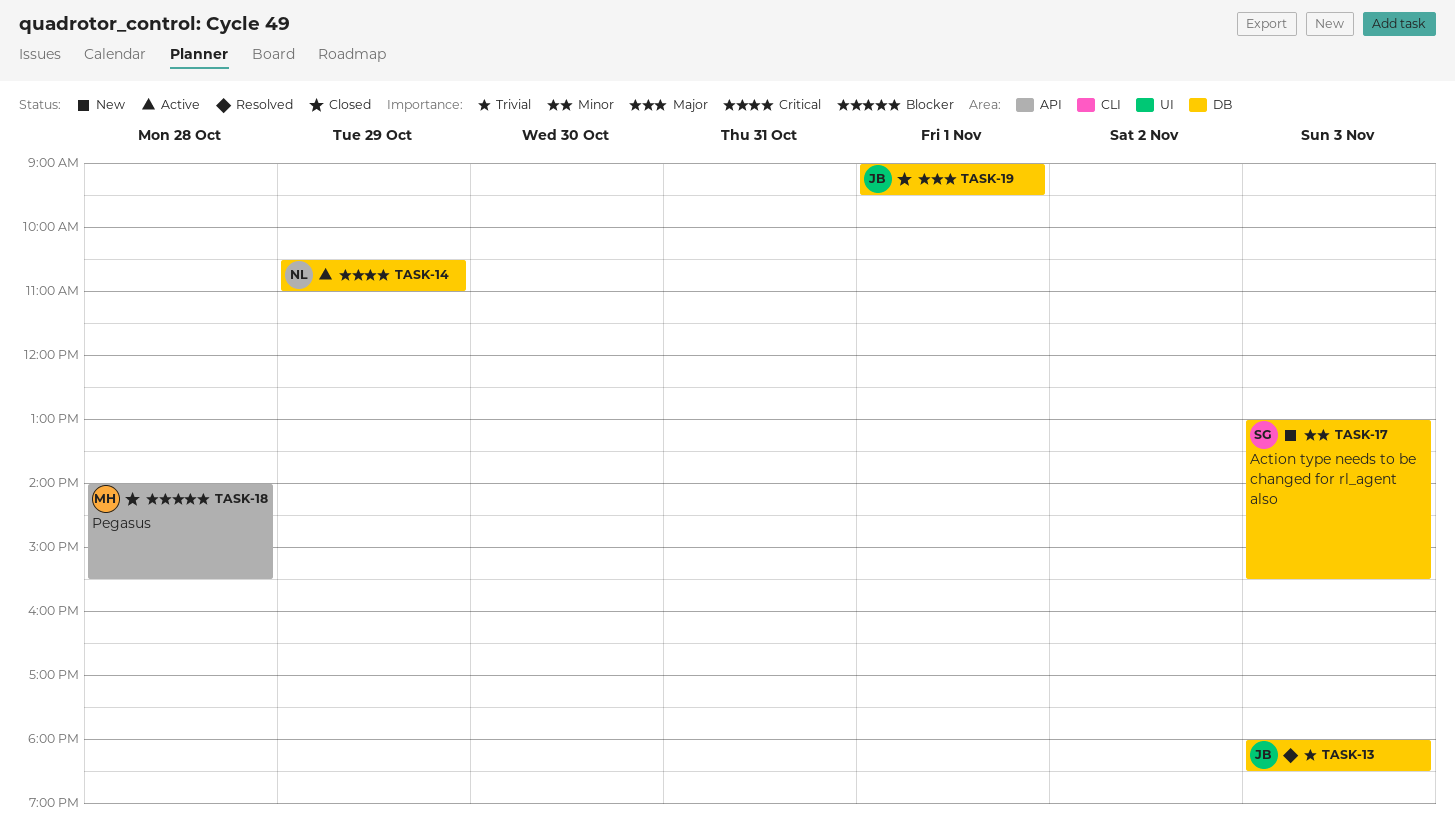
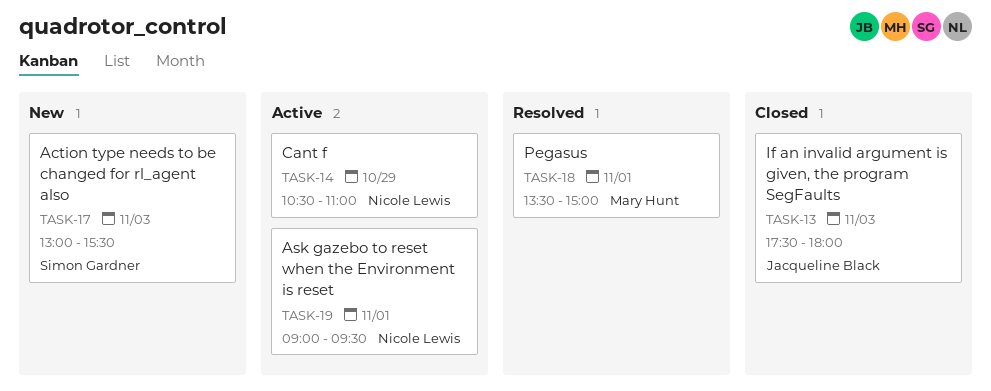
TASK-13, status: Resolved -> Closed
TASK-13, begins: 18:00 -> 17:30
TASK-13, ends: 18:30 -> 18:00
TASK-18, status: Closed -> Resolved
TASK-18, day: Oct 28 -> Nov 1
TASK-18, begins: 14:00 -> 13:30
TASK-18, ends: 15:30 -> 15:00
TASK-19, status: Closed -> Active
TASK-19, owner: Jacqueline Black -> Nicole Lewis

